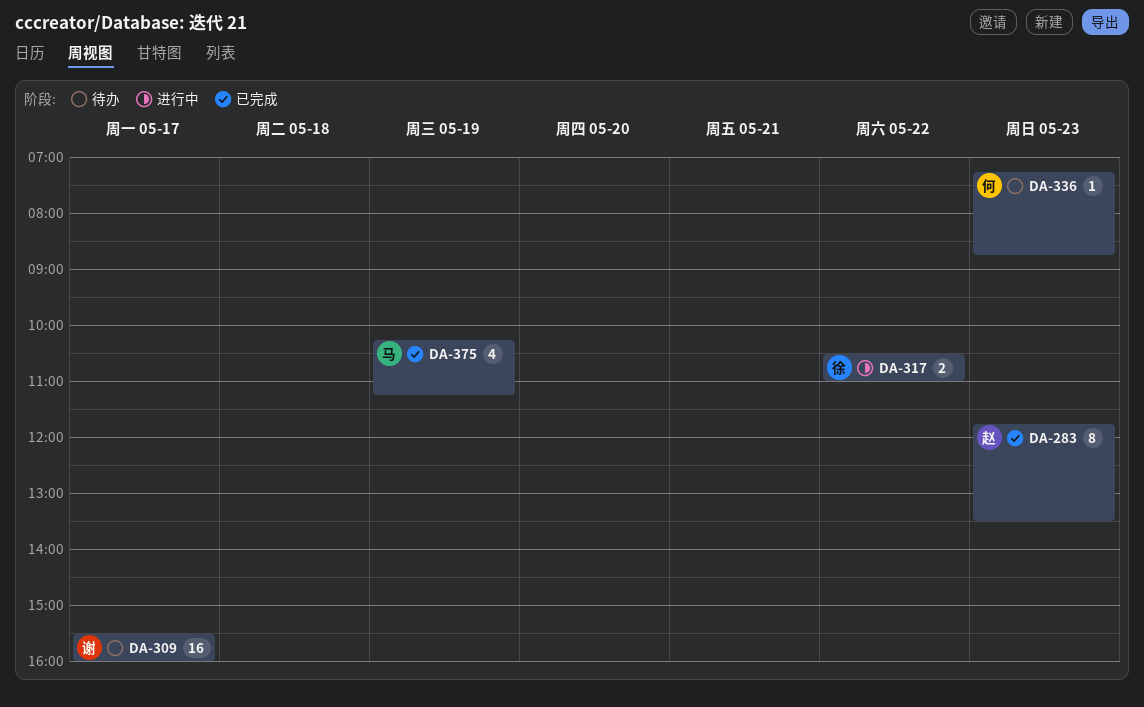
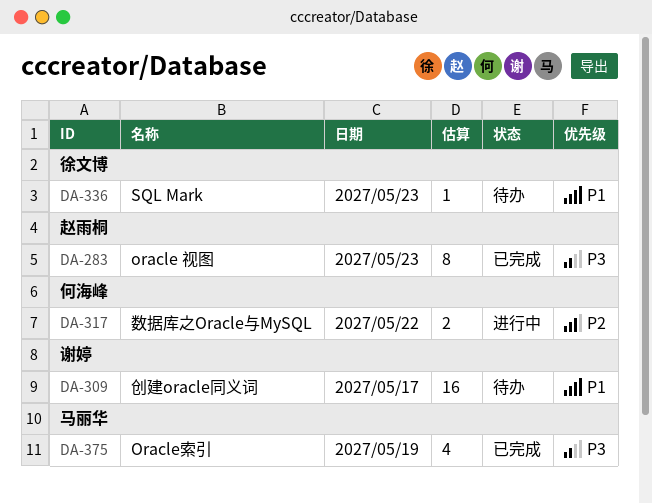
DA-317, owner: 徐文博 -> 何海峰
DA-336, owner: 何海峰 -> 徐文博

